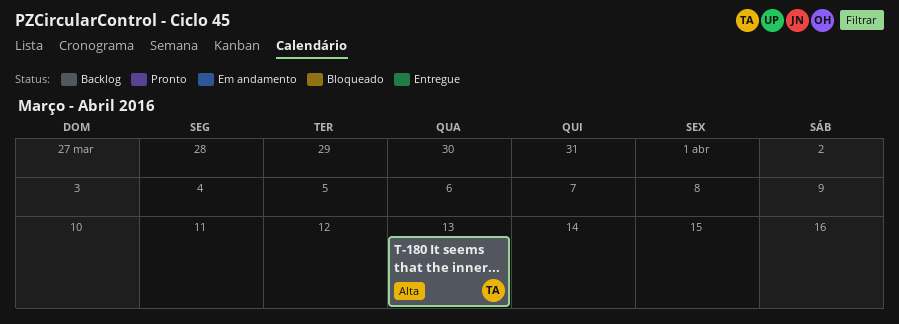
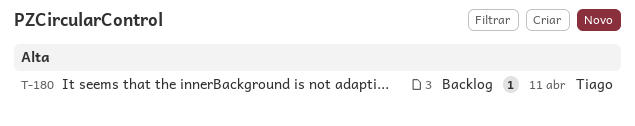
T-180, due: Apr 13 -> Apr 11

